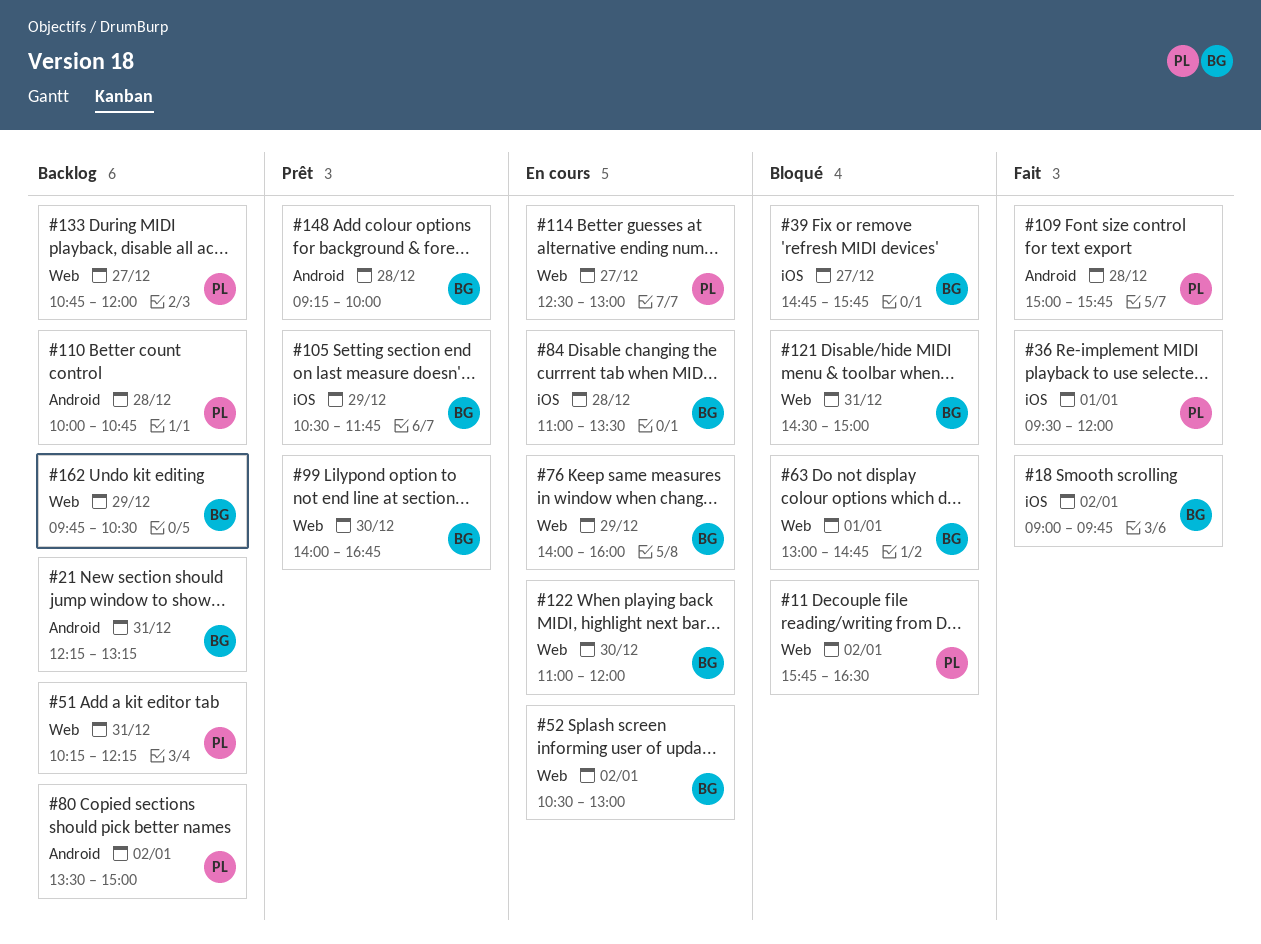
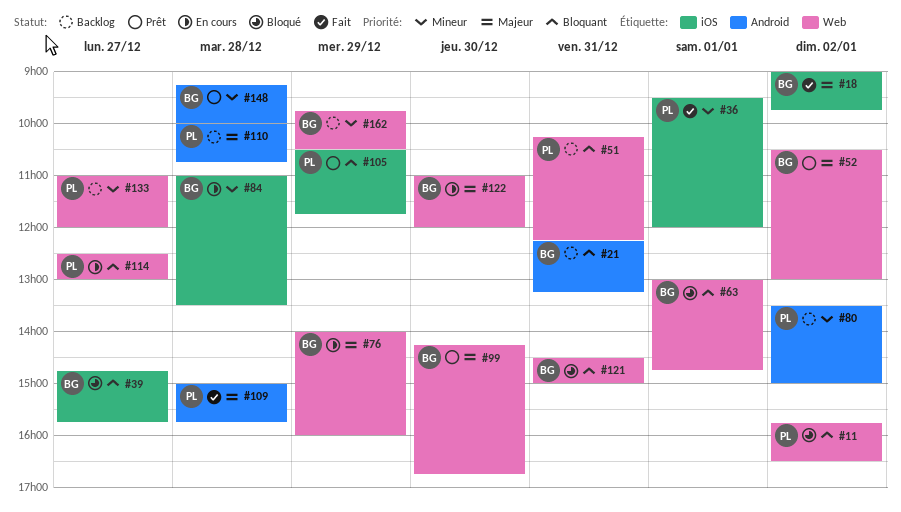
#52, status: En cours -> Prêt
#99, begins: 14:00 -> 14:15
#105, owner: BG -> PL
#133, begins: 10:45 -> 11:00

